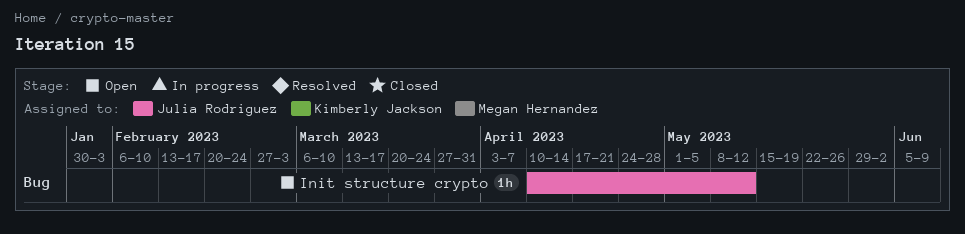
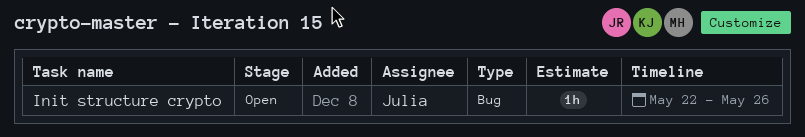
Init structure crypto, start: Apr 10 -> May 22
Init structure crypto, due: May 12 -> May 26

